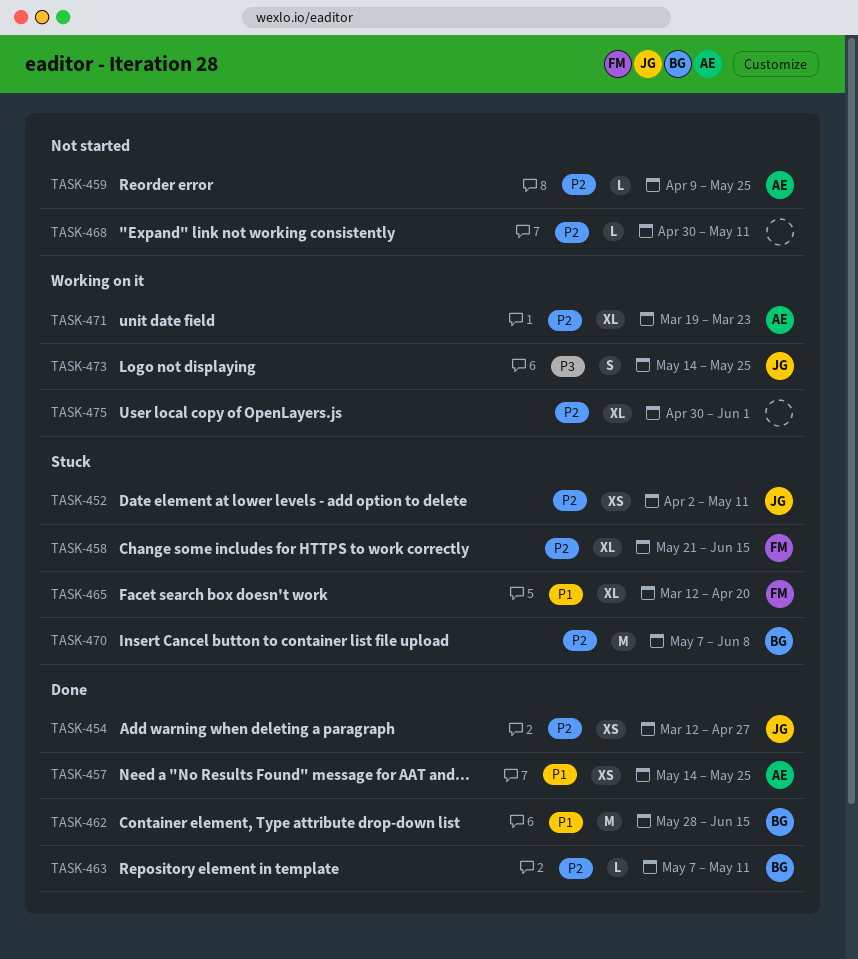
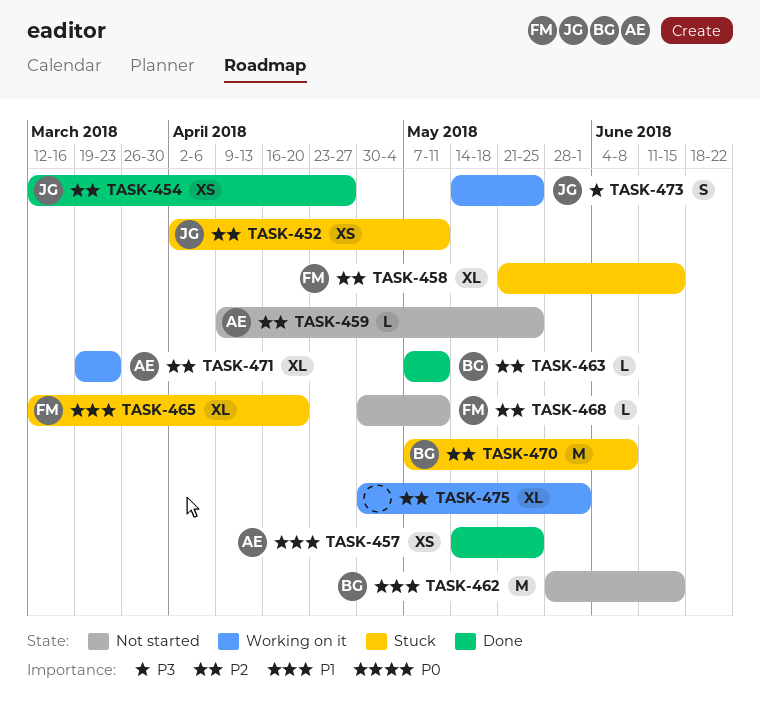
TASK-462, status: Done -> Not started
TASK-468, owner: none -> FM

